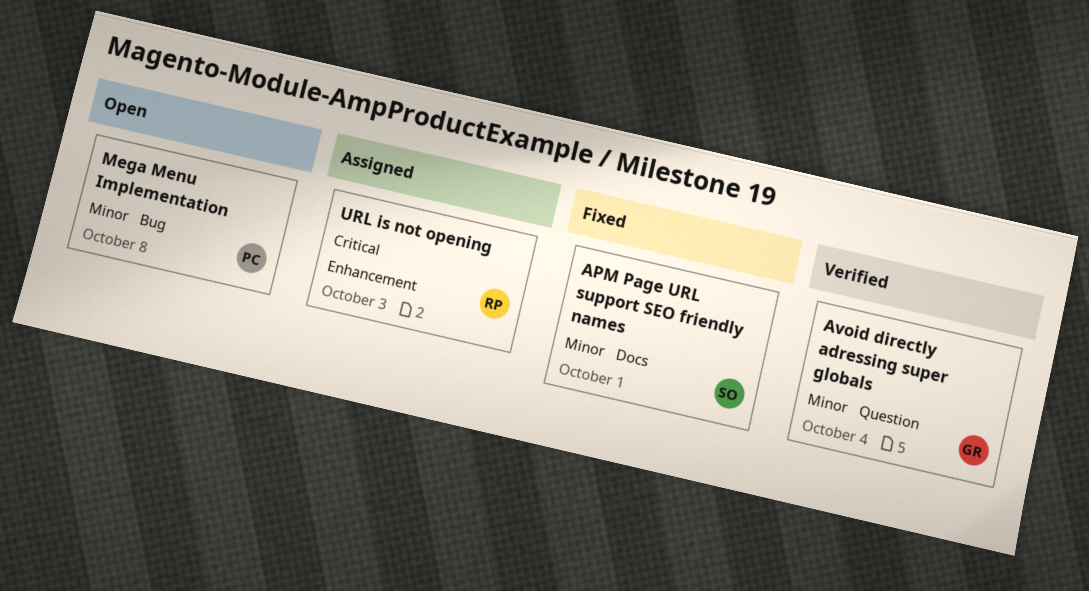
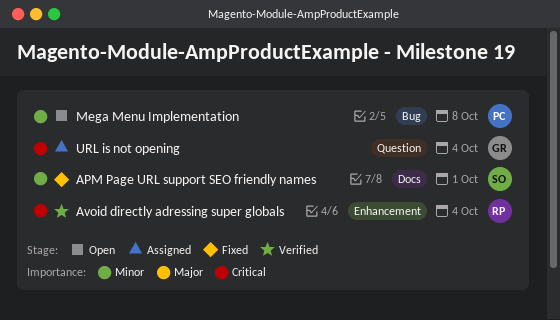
Avoid directly adressing super globals, owner: GR -> RP
Avoid directly adressing super globals, priority: Minor -> Critical
Avoid directly adressing super globals, label: Question -> Enhancement
URL is not opening, owner: RP -> GR
URL is not opening, label: Enhancement -> Question
URL is not opening, due: Oct 3 -> Oct 4

